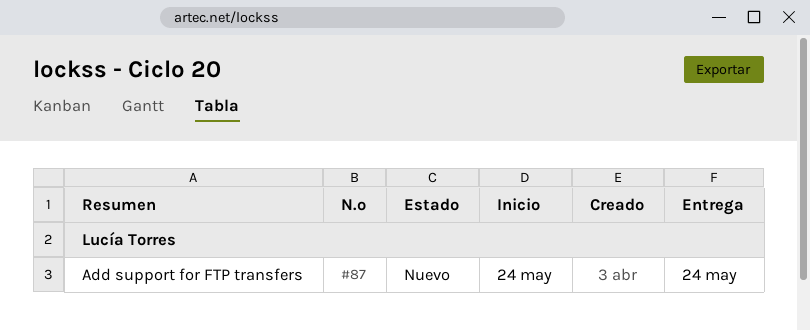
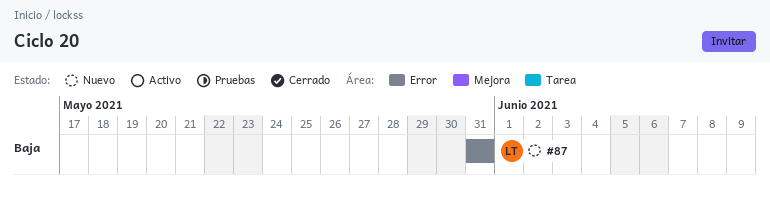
#87, start: May 24 -> May 31
#87, due: May 24 -> May 31

